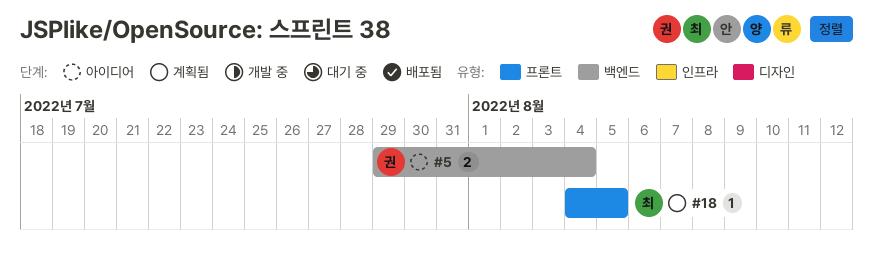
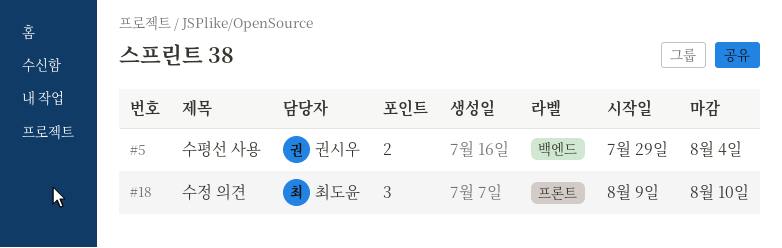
#18, estimate: 1 -> 3
#18, start: Aug 4 -> Aug 9
#18, due: Aug 5 -> Aug 10

